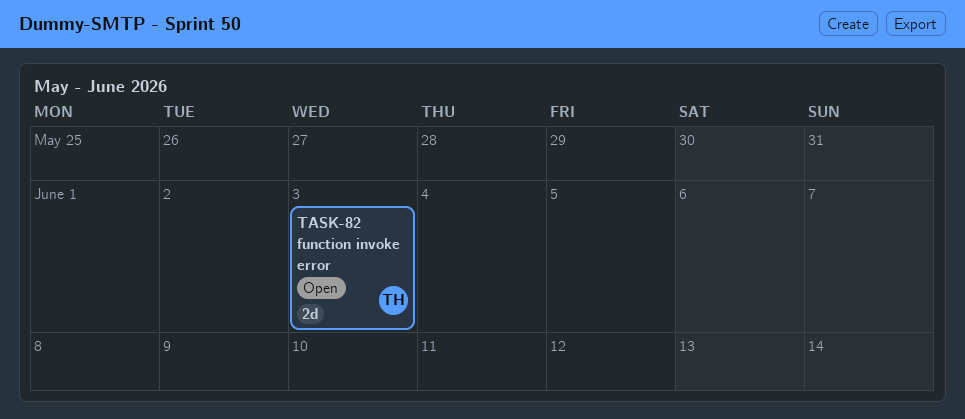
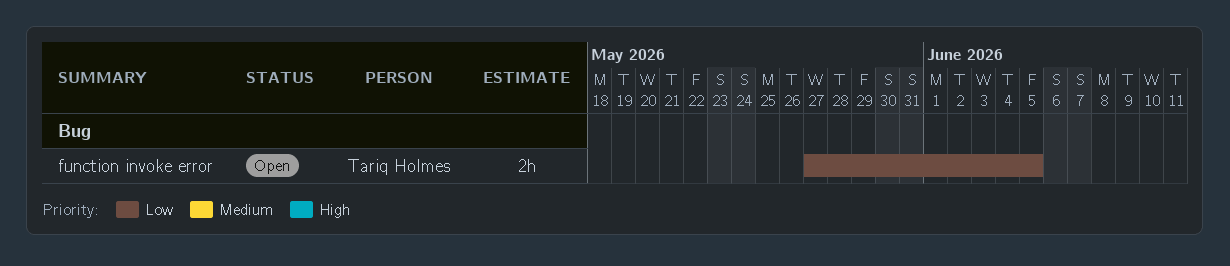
function invoke error, estimate: 2d -> 2h
function invoke error, due: Jun 3 -> Jun 5

